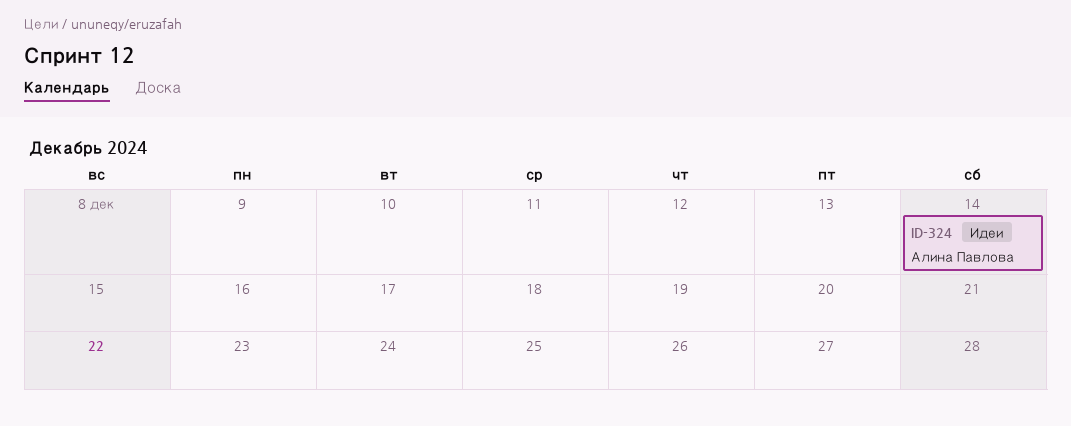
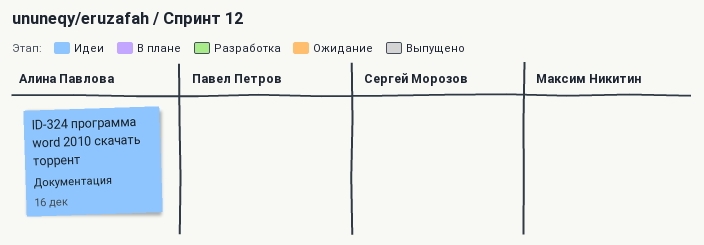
ID-324, due: Dec 14 -> Dec 16

